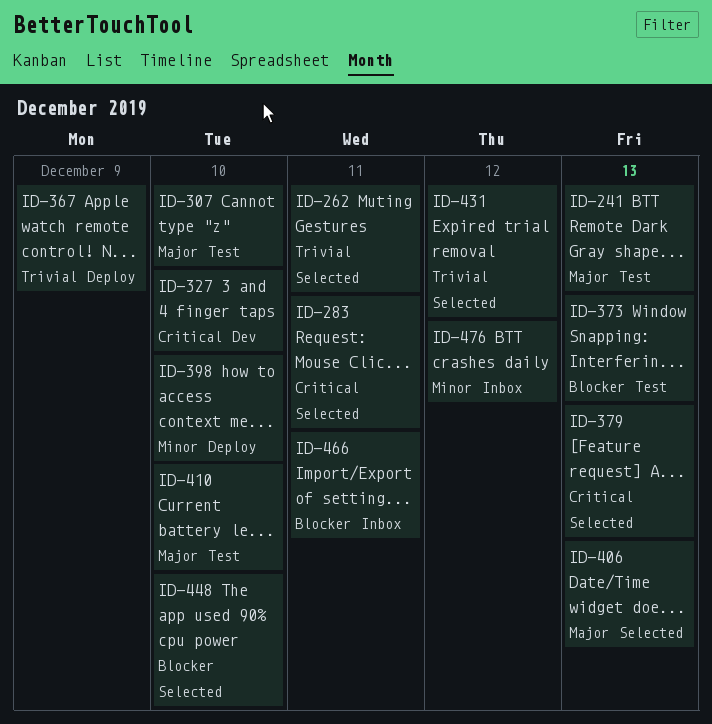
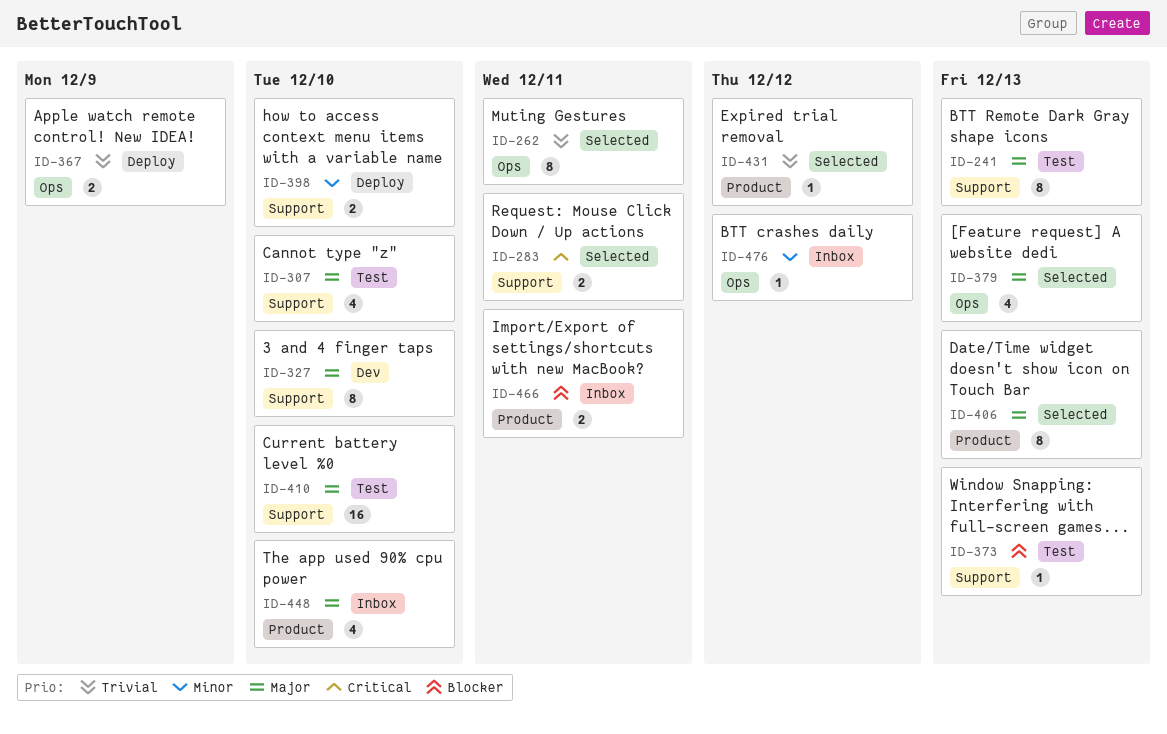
ID-327, priority: Critical -> Major
ID-379, priority: Critical -> Major
ID-448, status: Selected -> Inbox
ID-448, priority: Blocker -> Major

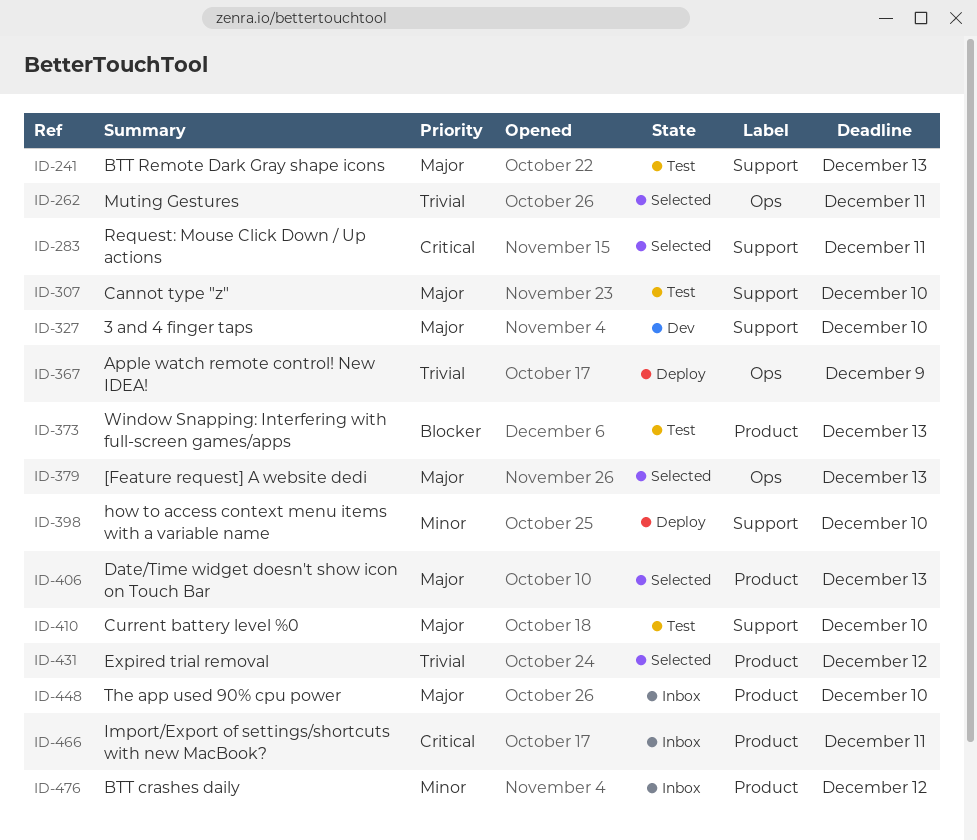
ID-373, label: Support -> Product
ID-466, priority: Blocker -> Critical
ID-476, label: Ops -> Product

